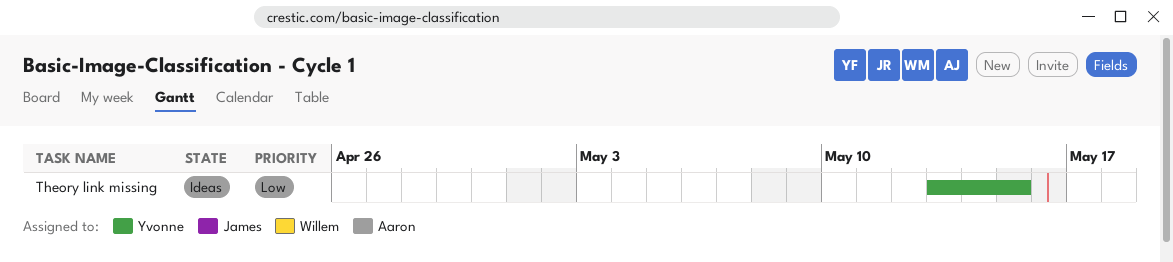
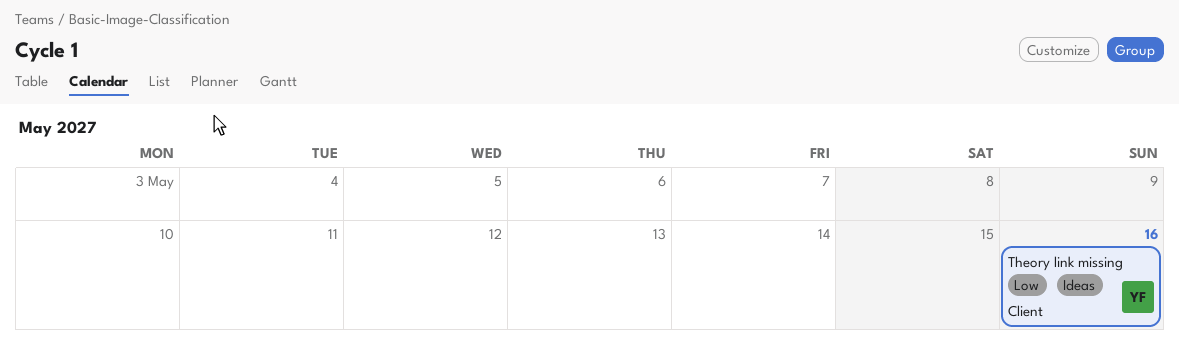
Theory link missing, due: May 15 -> May 16

